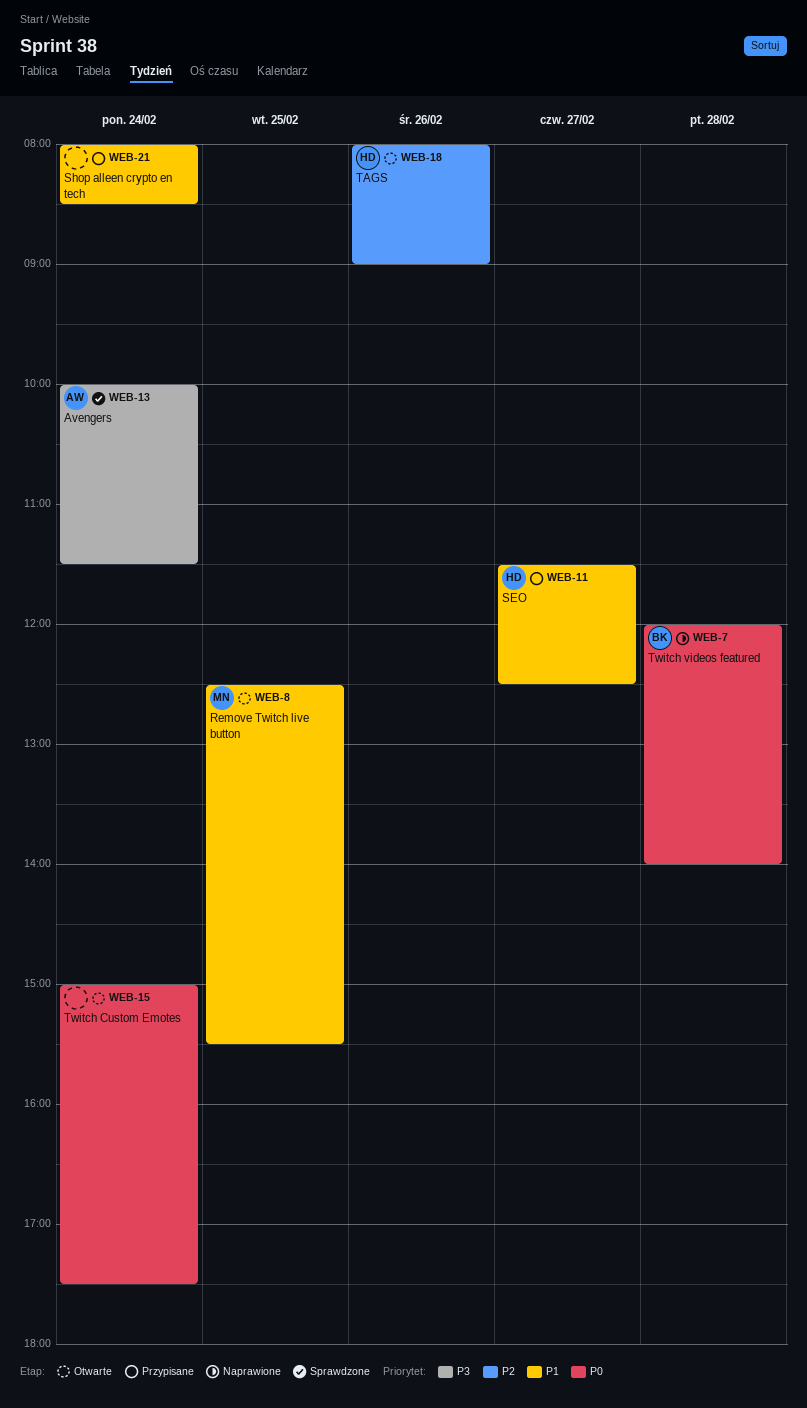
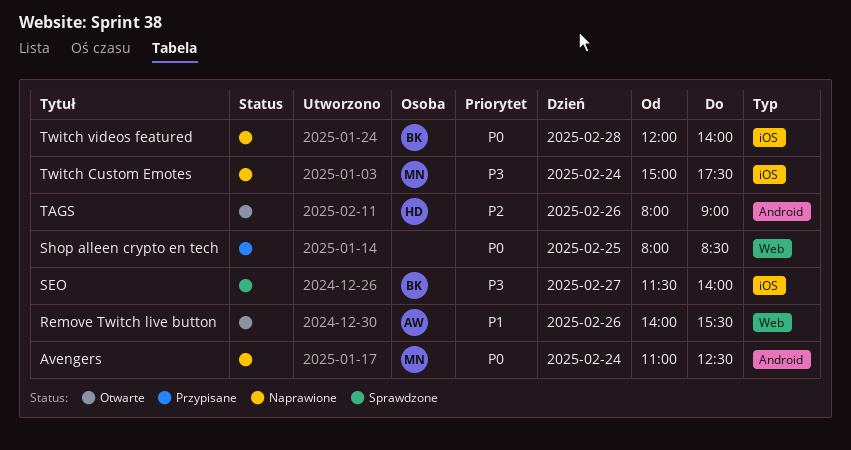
Avengers, status: Sprawdzone -> Naprawione
Avengers, owner: AW -> MN
Avengers, priority: P3 -> P0
Avengers, begins: 10:00 -> 11:00
Avengers, ends: 11:30 -> 12:30
Remove Twitch live button, owner: MN -> AW
Remove Twitch live button, day: Feb 25 -> Feb 26
Remove Twitch live button, begins: 12:30 -> 14:00
SEO, status: Przypisane -> Sprawdzone
SEO, owner: HD -> BK
SEO, priority: P1 -> P3
SEO, ends: 12:30 -> 14:00
Shop alleen crypto en tech, priority: P1 -> P0
Shop alleen crypto en tech, day: Feb 24 -> Feb 25
Twitch Custom Emotes, status: Otwarte -> Naprawione
Twitch Custom Emotes, owner: none -> MN
Twitch Custom Emotes, priority: P0 -> P3

